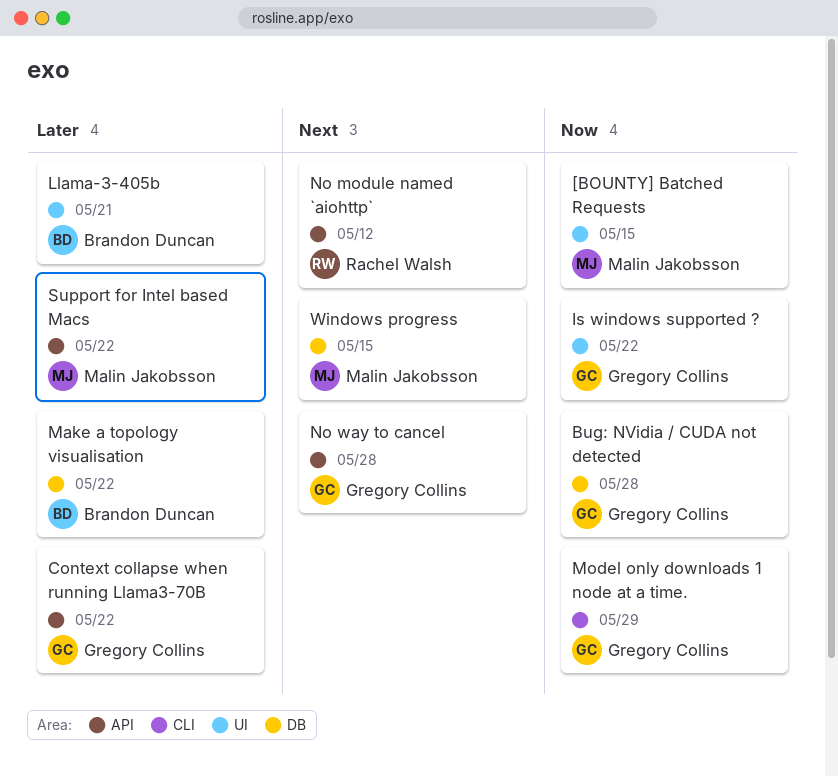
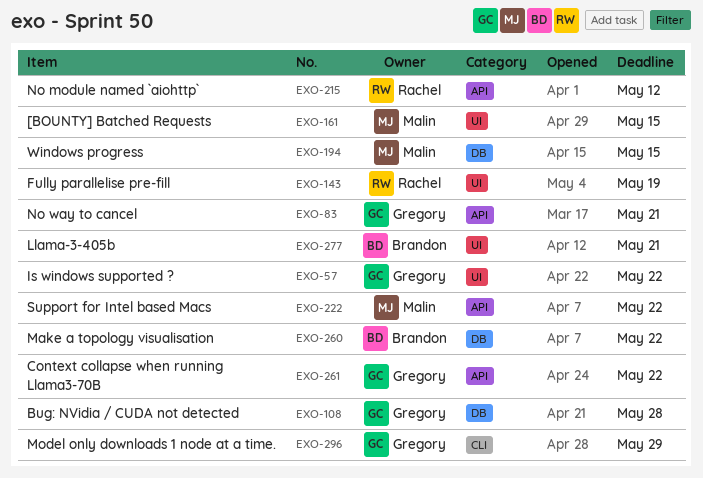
Fully parallelise pre-fill: none -> present
No way to cancel, due: May 28 -> May 21

